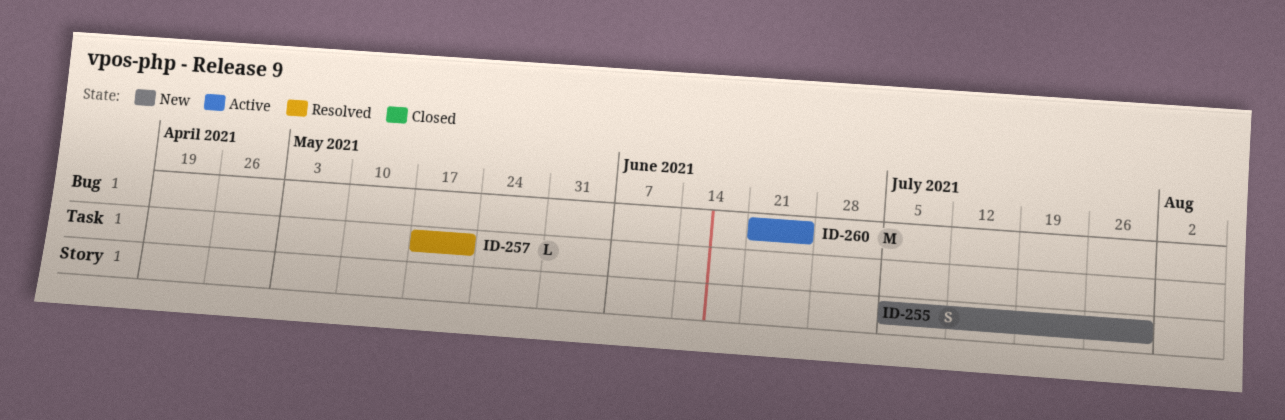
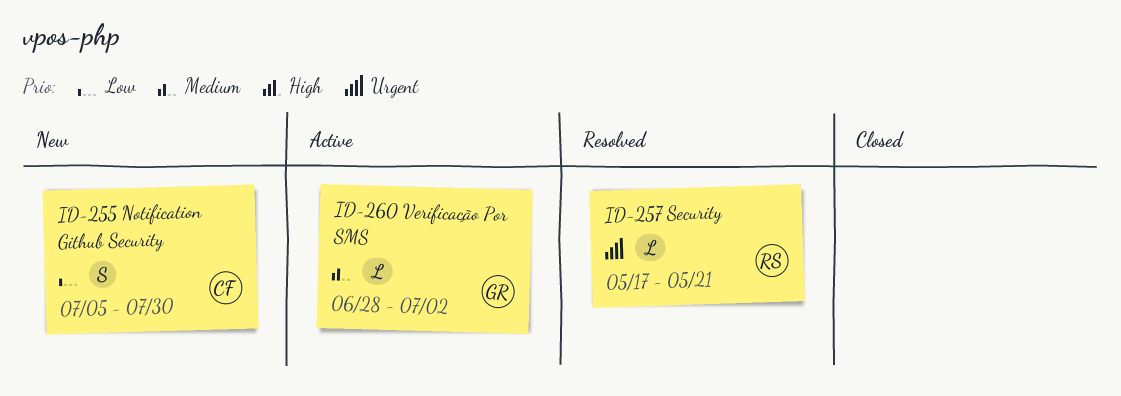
ID-260, estimate: M -> L
ID-260, start: Jun 21 -> Jun 28
ID-260, due: Jun 25 -> Jul 2

